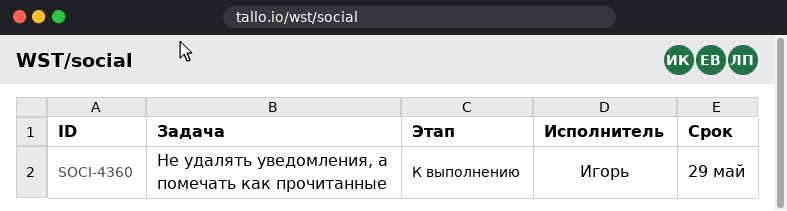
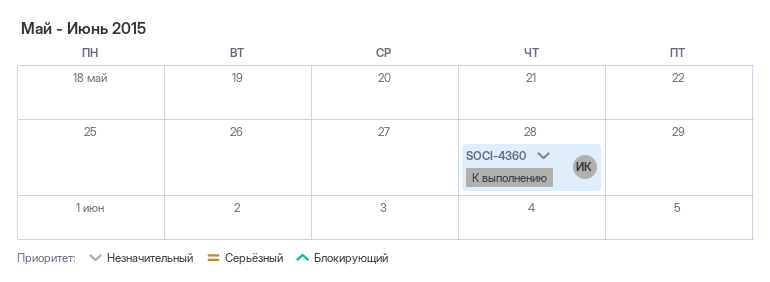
SOCI-4360, due: May 29 -> May 28

